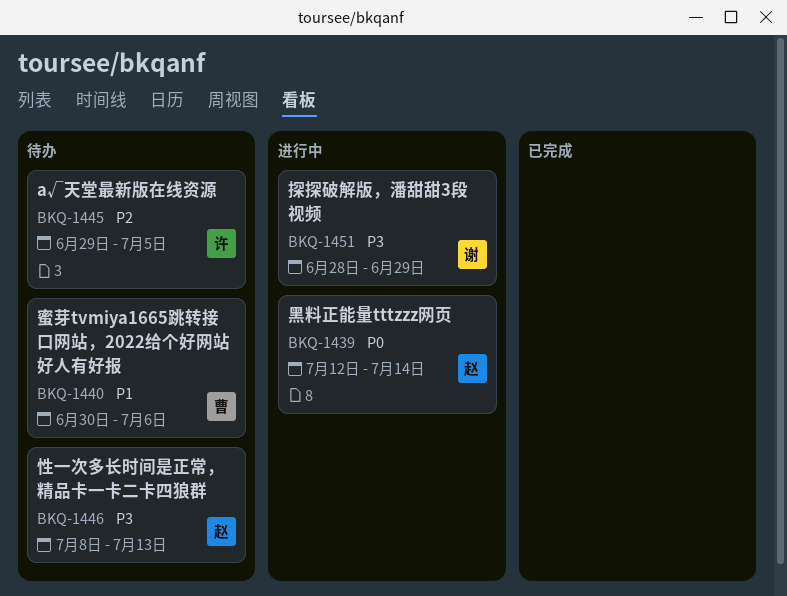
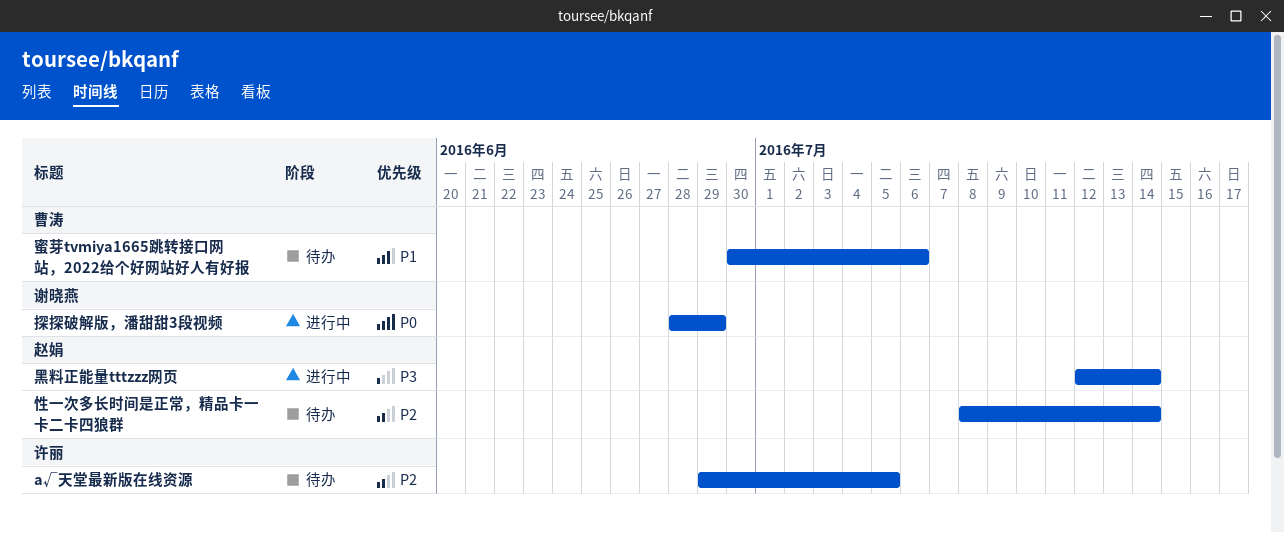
性一次多长时间是正常，精品卡一卡二卡四狼群, priority: P3 -> P2
性一次多长时间是正常，精品卡一卡二卡四狼群, due: Jul 13 -> Jul 14
探探破解版，潘甜甜3段视频, priority: P3 -> P0
黑料正能量tttzzz网页, priority: P0 -> P3

